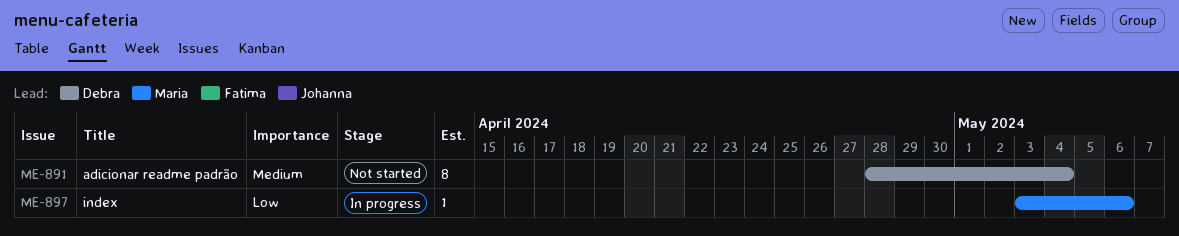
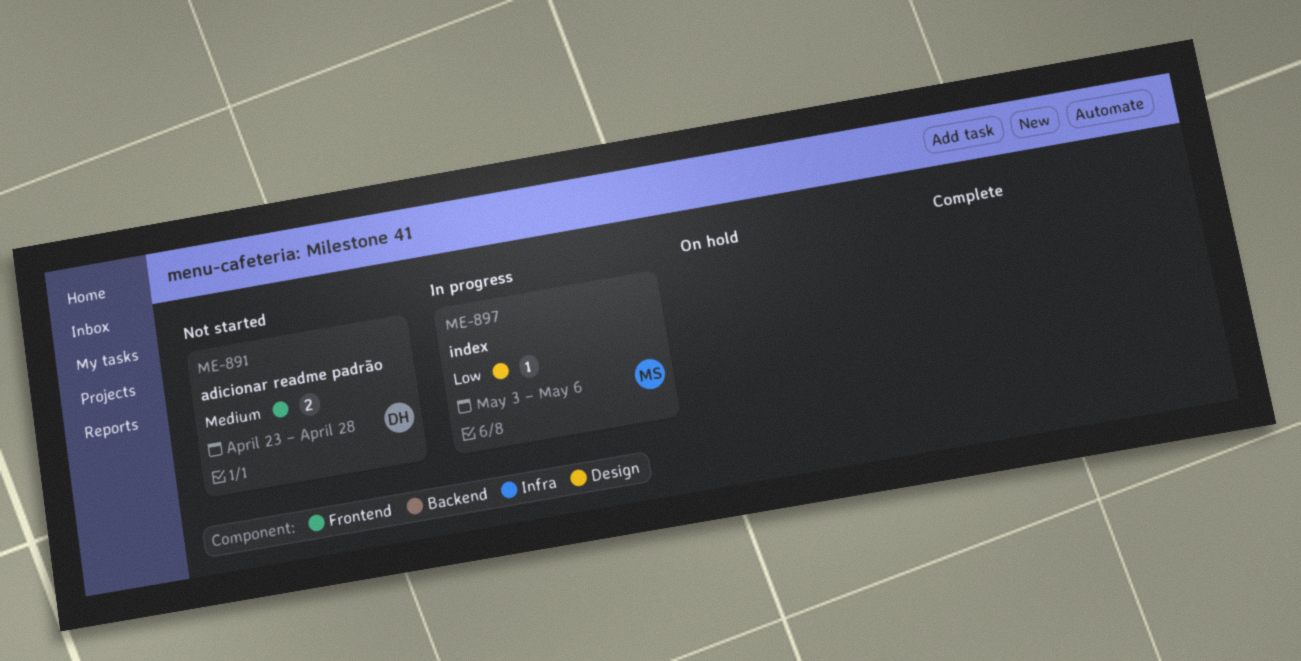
ME-891, estimate: 8 -> 2
ME-891, start: Apr 28 -> Apr 23
ME-891, due: May 4 -> Apr 28

